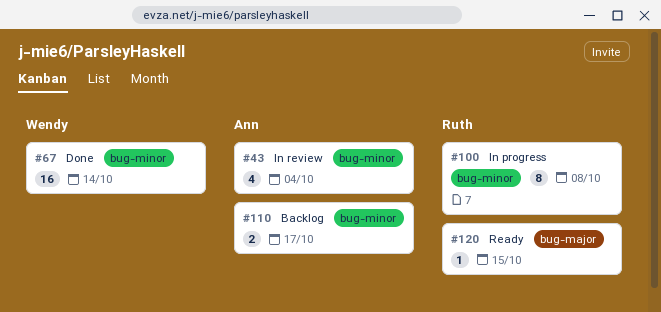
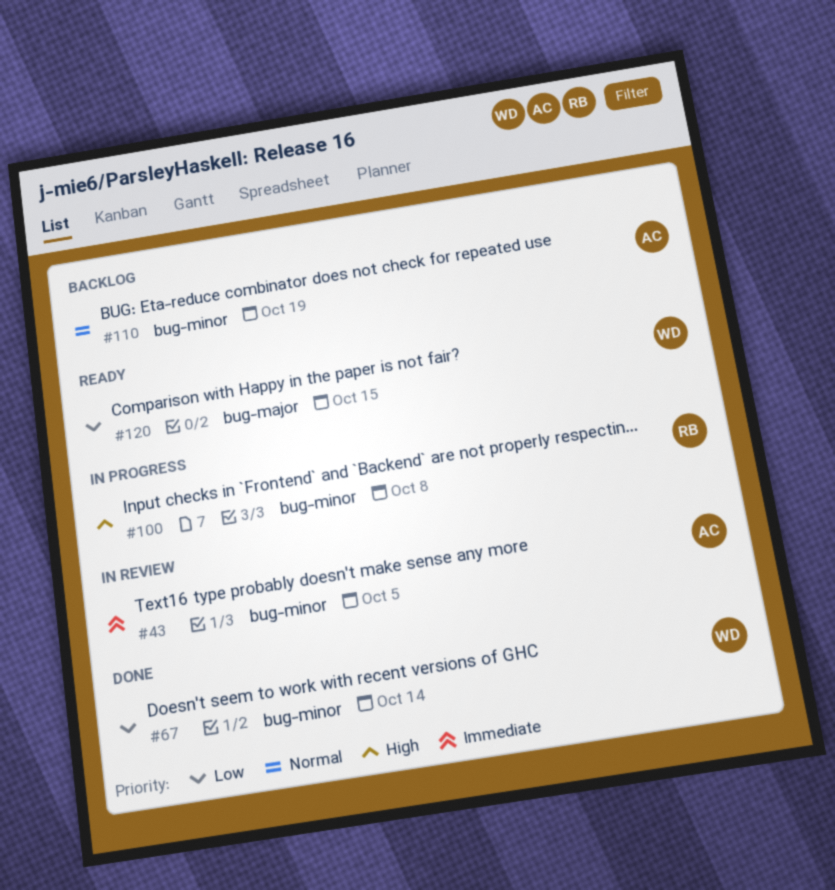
#43, due: Oct 4 -> Oct 5
#110, due: Oct 17 -> Oct 19
#120, owner: Ruth -> Wendy

